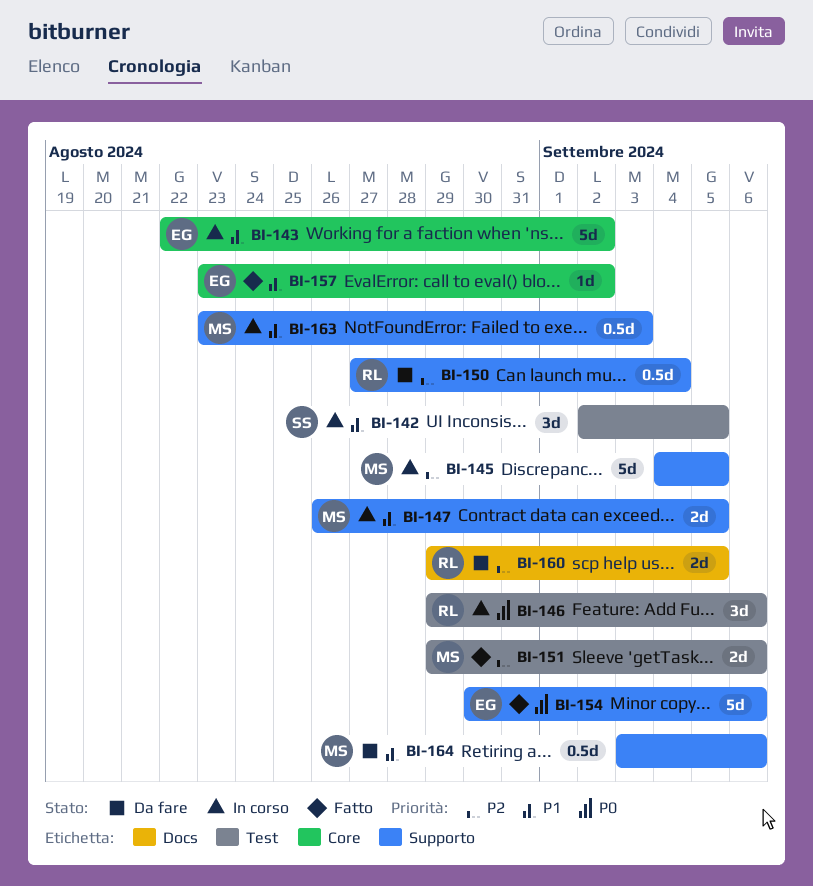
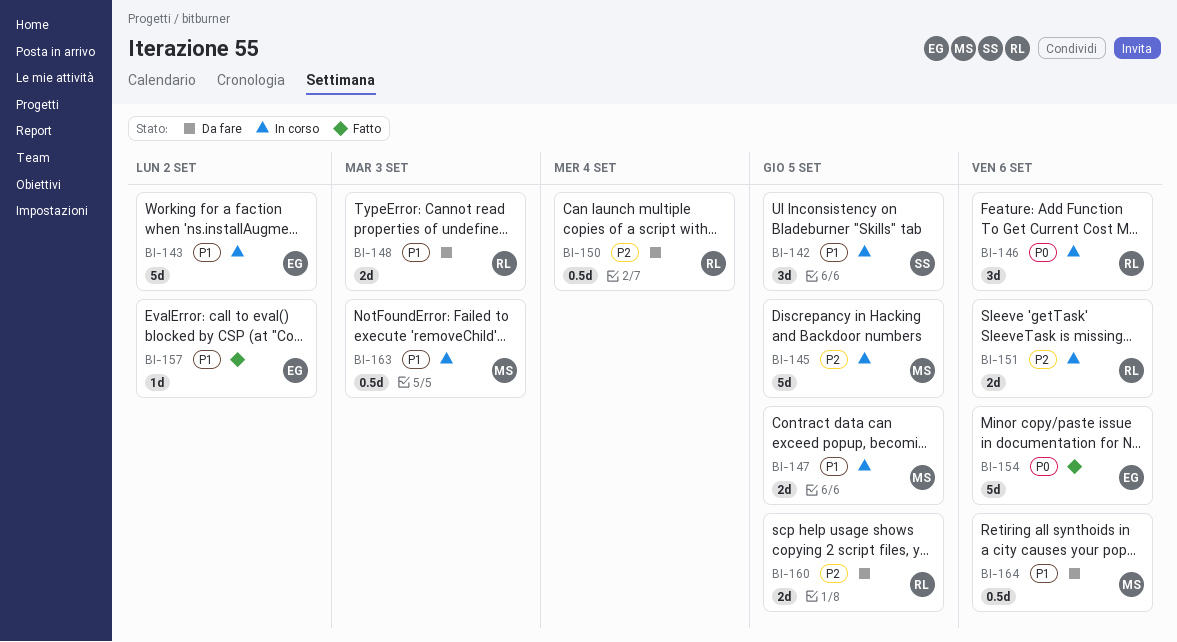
BI-148: none -> present
BI-151, status: Fatto -> In corso
BI-151, owner: MS -> RL

